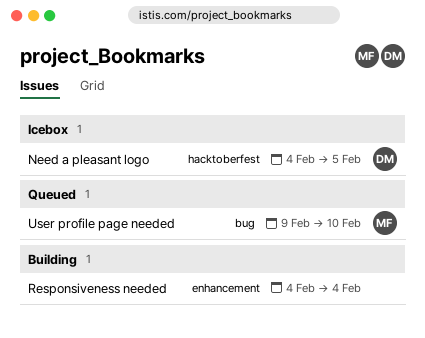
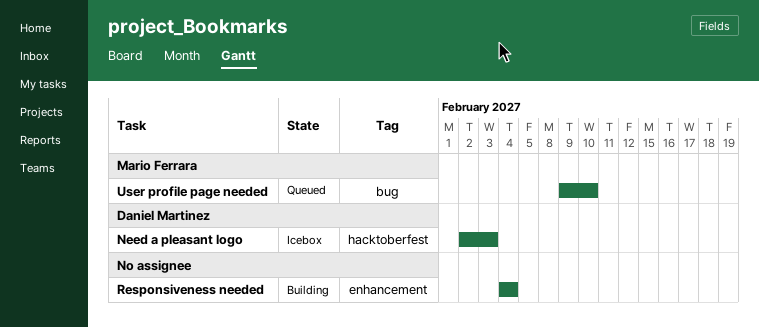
Need a pleasant logo, start: Feb 4 -> Feb 2
Need a pleasant logo, due: Feb 5 -> Feb 3

